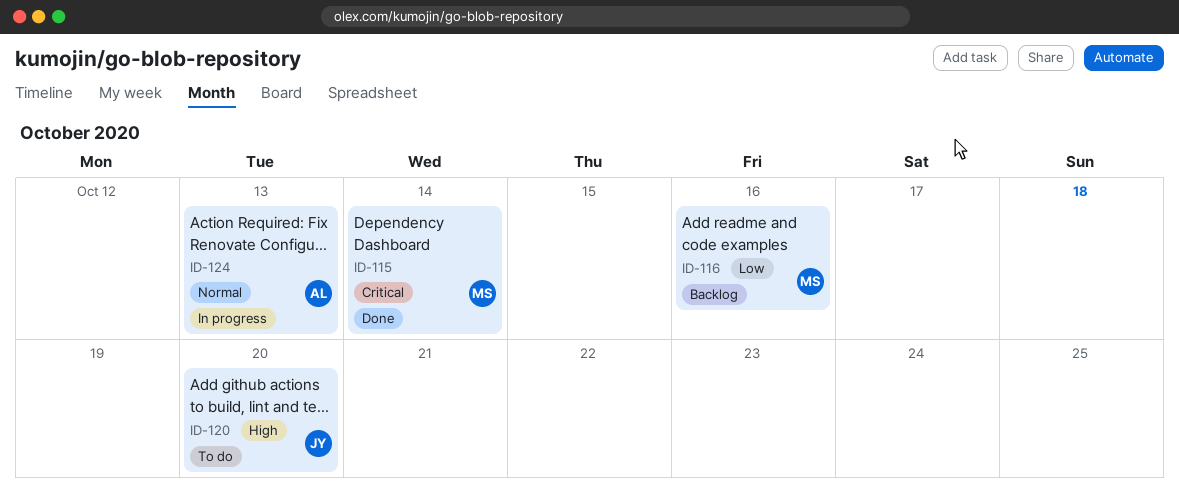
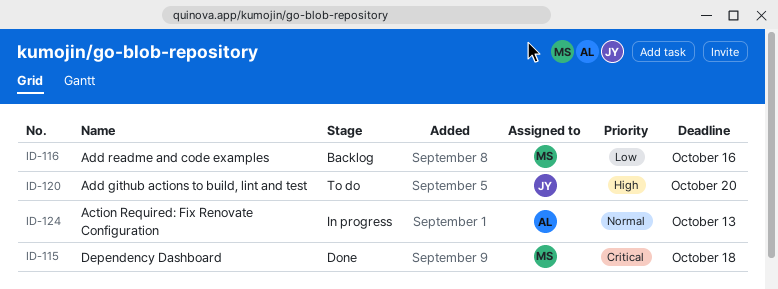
ID-115, due: Oct 14 -> Oct 18

